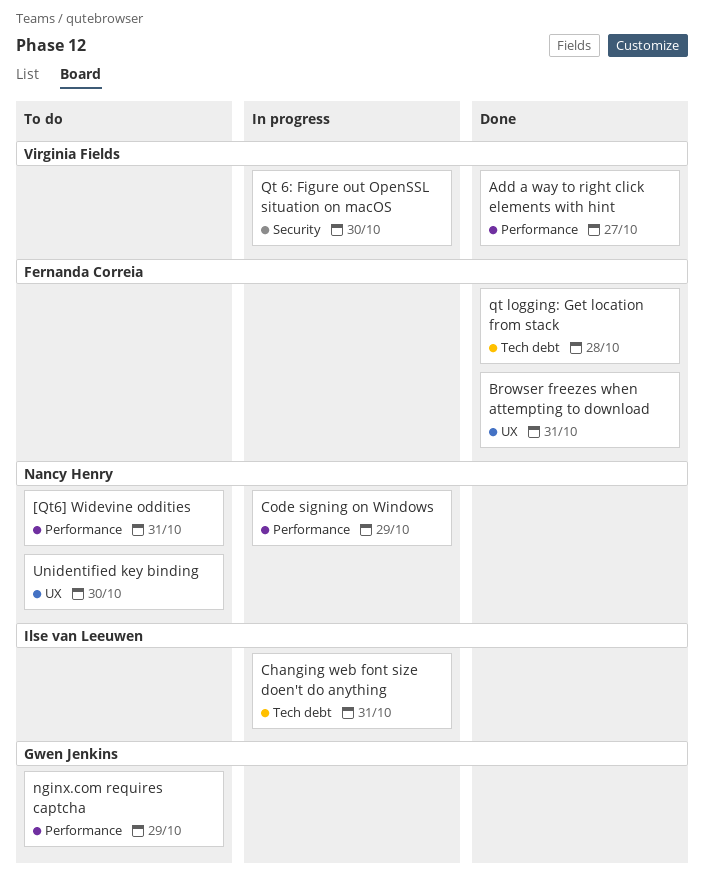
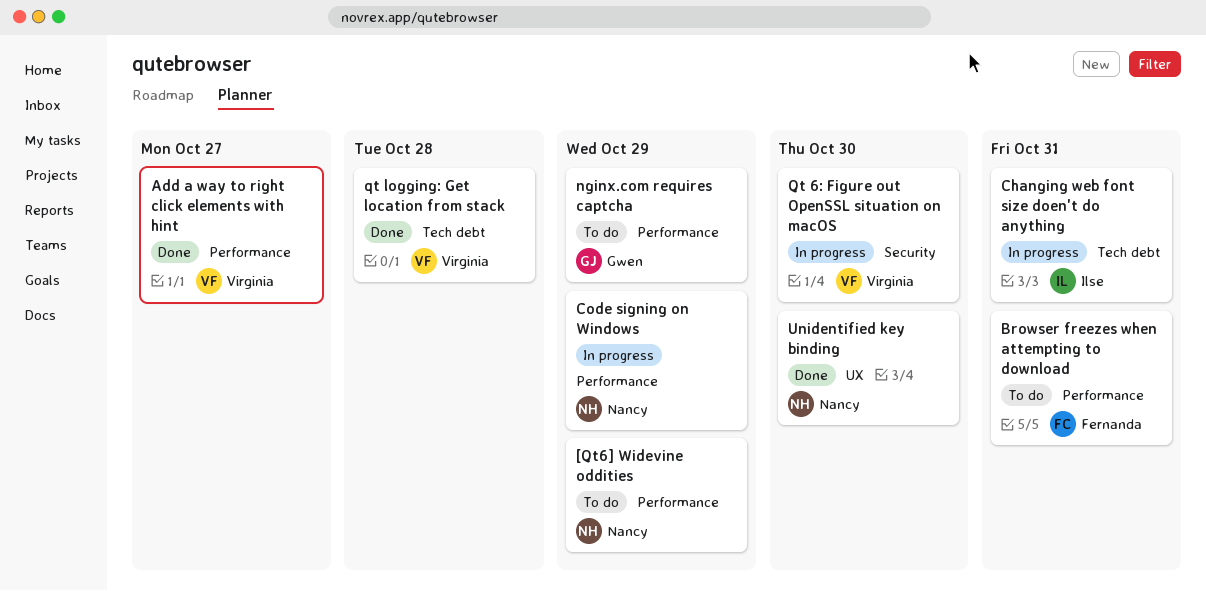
[Qt6] Widevine oddities, due: Oct 31 -> Oct 29
Browser freezes when attempting to download, status: Done -> To do
Browser freezes when attempting to download, label: UX -> Performance
qt logging: Get location from stack, owner: Fernanda Correia -> Virginia Fields
Unidentified key binding, status: To do -> Done

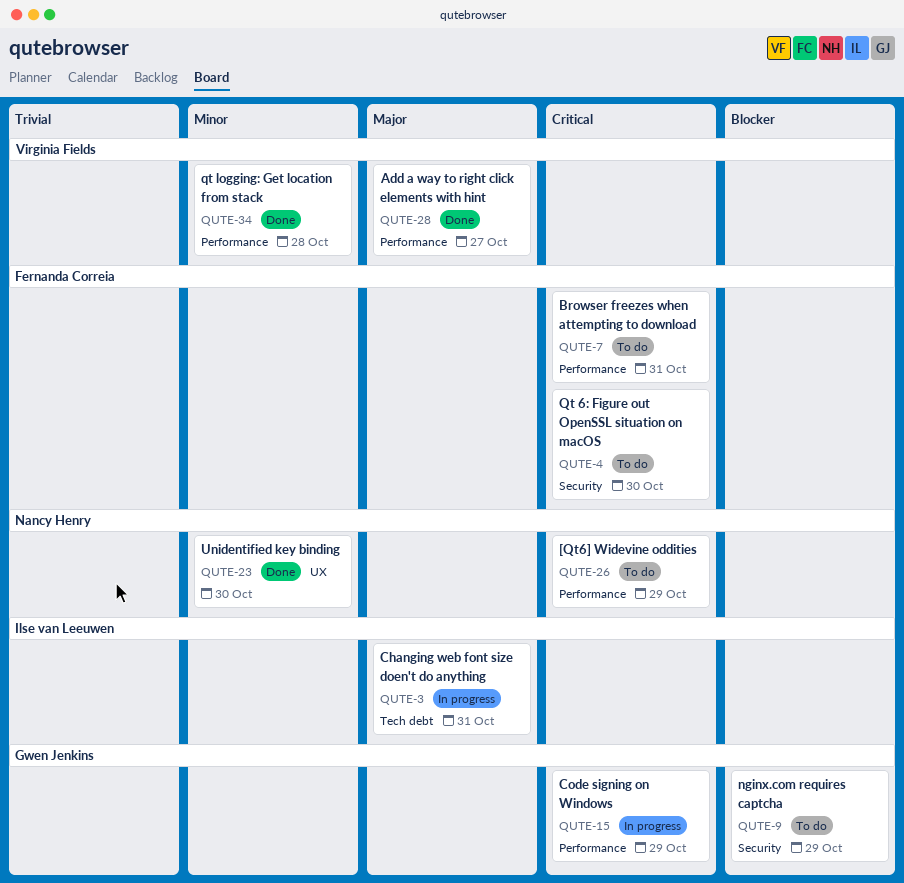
Code signing on Windows, owner: Nancy Henry -> Gwen Jenkins
nginx.com requires captcha, label: Performance -> Security
Qt 6: Figure out OpenSSL situation on macOS, status: In progress -> To do
Qt 6: Figure out OpenSSL situation on macOS, owner: Virginia Fields -> Fernanda Correia
qt logging: Get location from stack, label: Tech debt -> Performance

